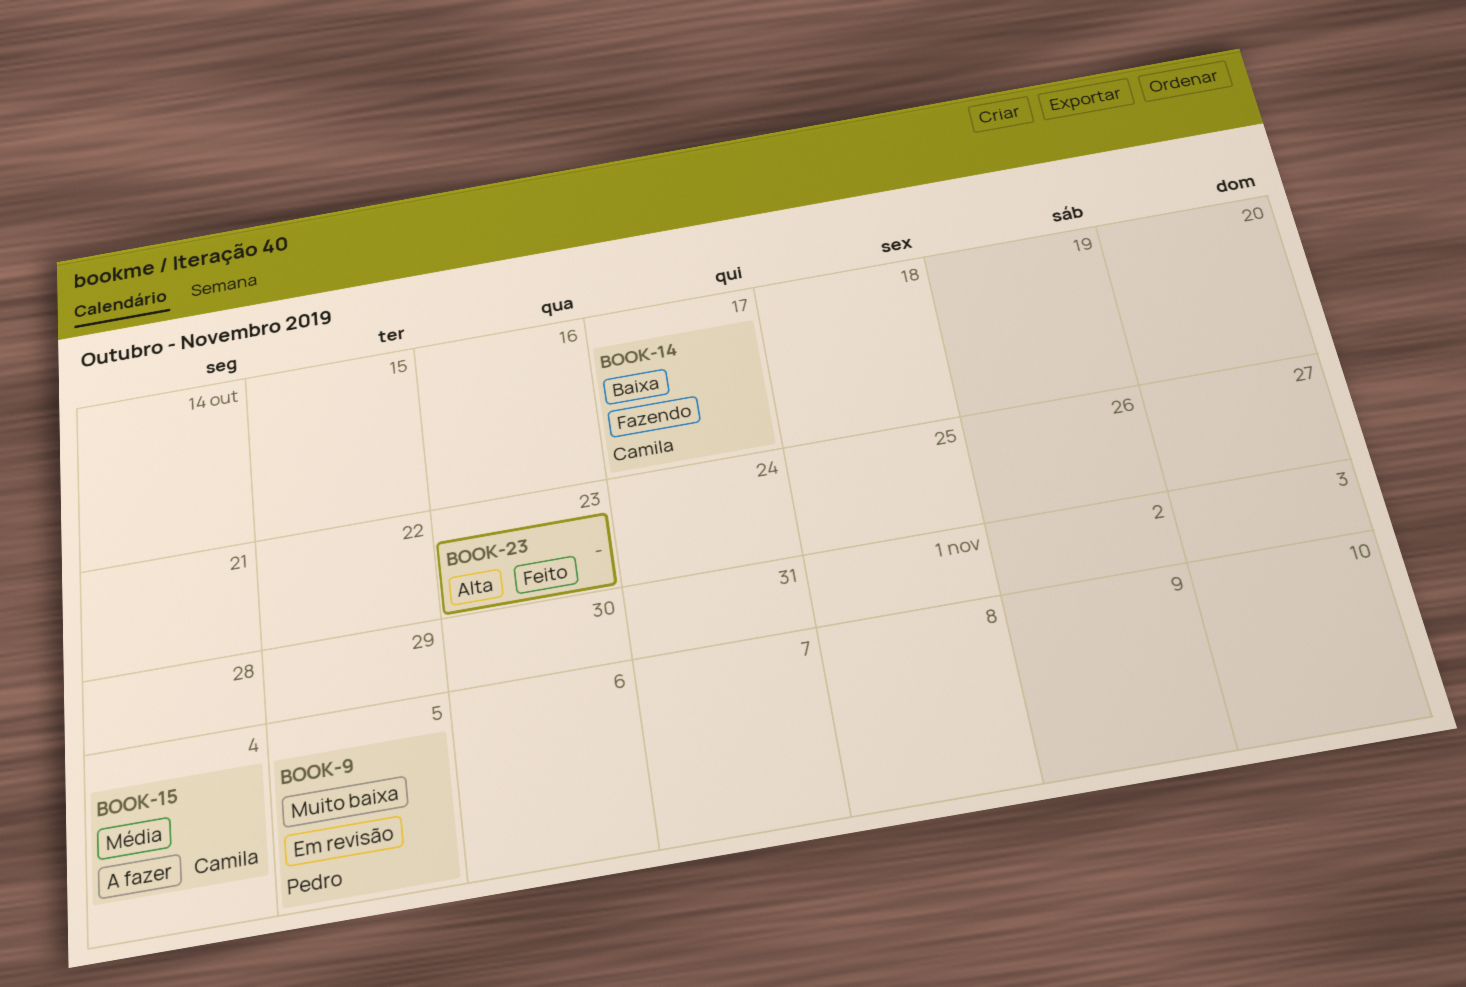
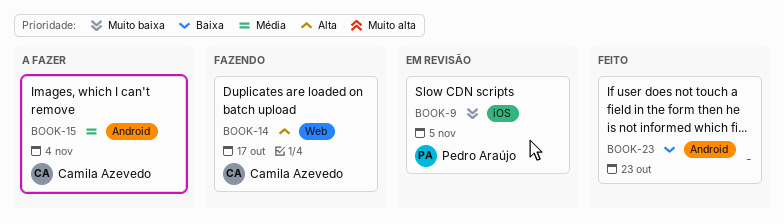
BOOK-14, priority: Baixa -> Alta
BOOK-23, priority: Alta -> Baixa

